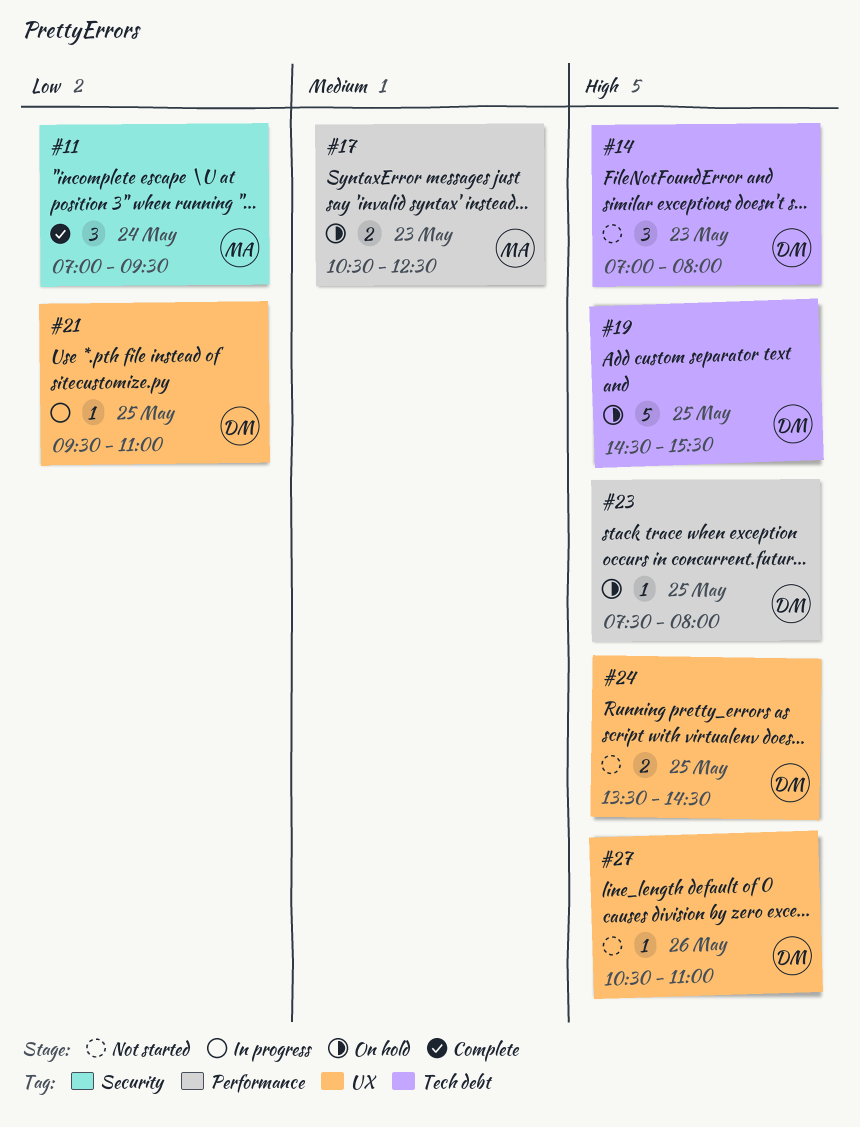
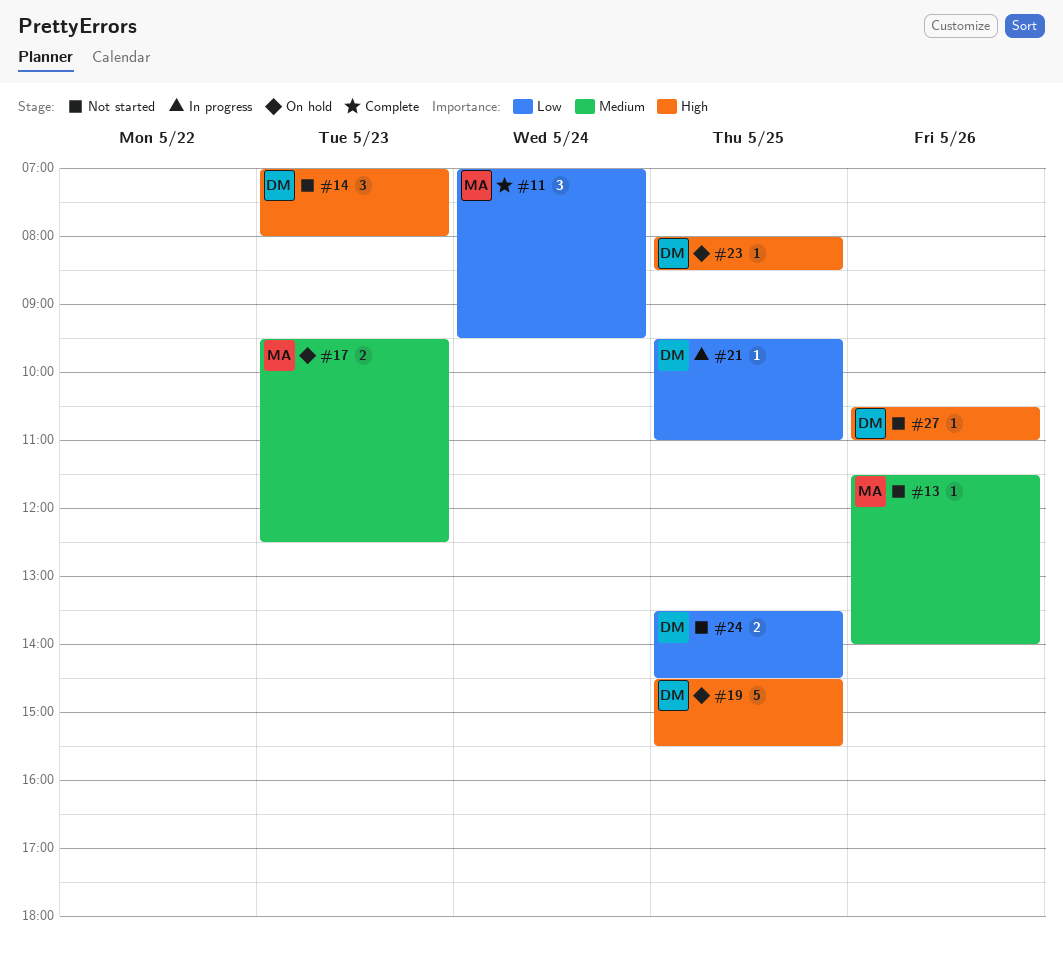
#13: none -> present
#17, begins: 10:30 -> 09:30
#23, begins: 07:30 -> 08:00
#23, ends: 08:00 -> 08:30
#24, priority: High -> Low

